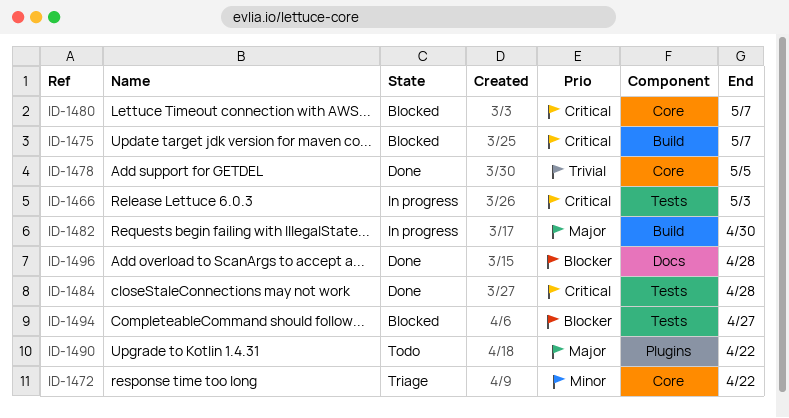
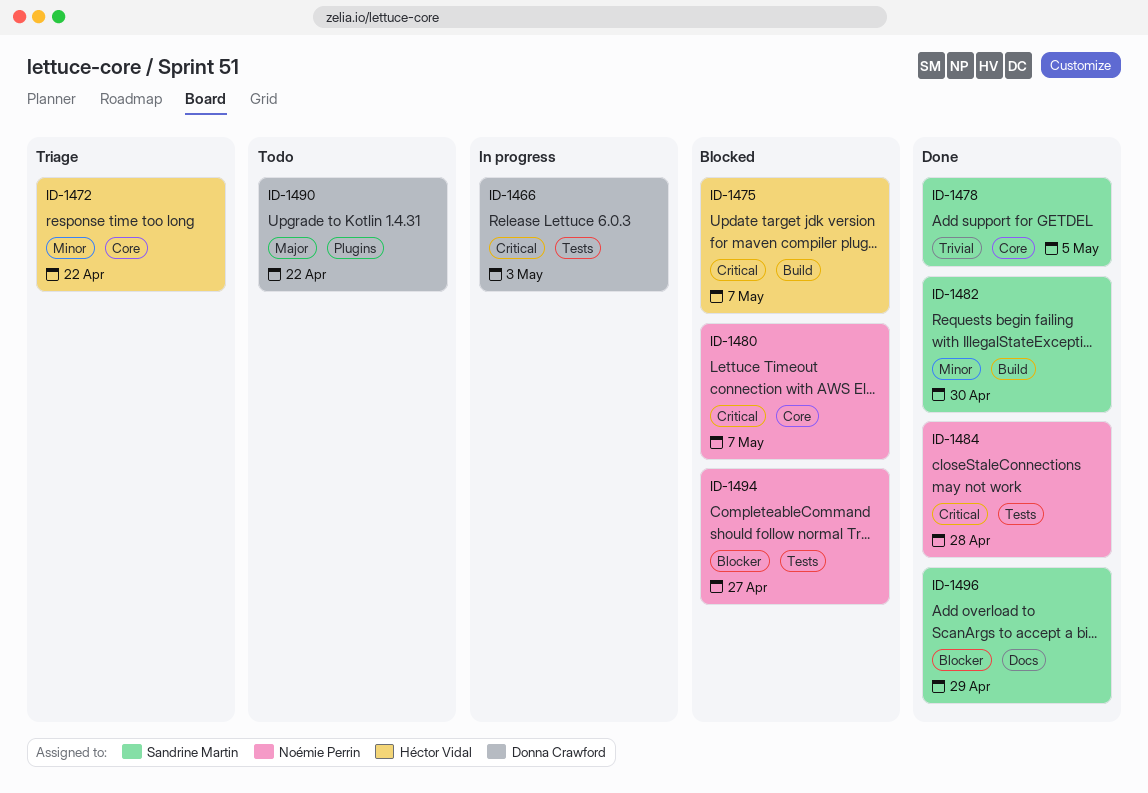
ID-1482, status: In progress -> Done
ID-1482, priority: Major -> Minor
ID-1496, due: Apr 28 -> Apr 29

